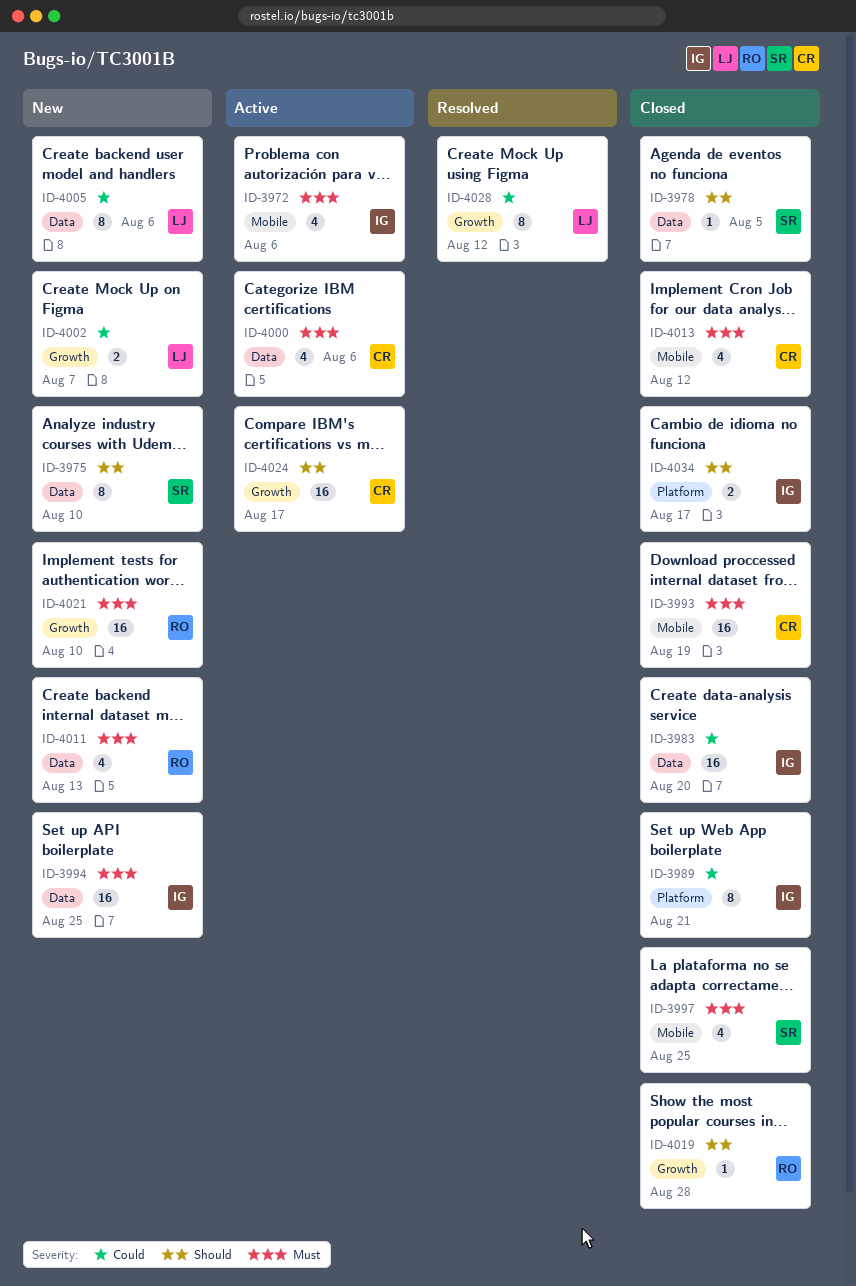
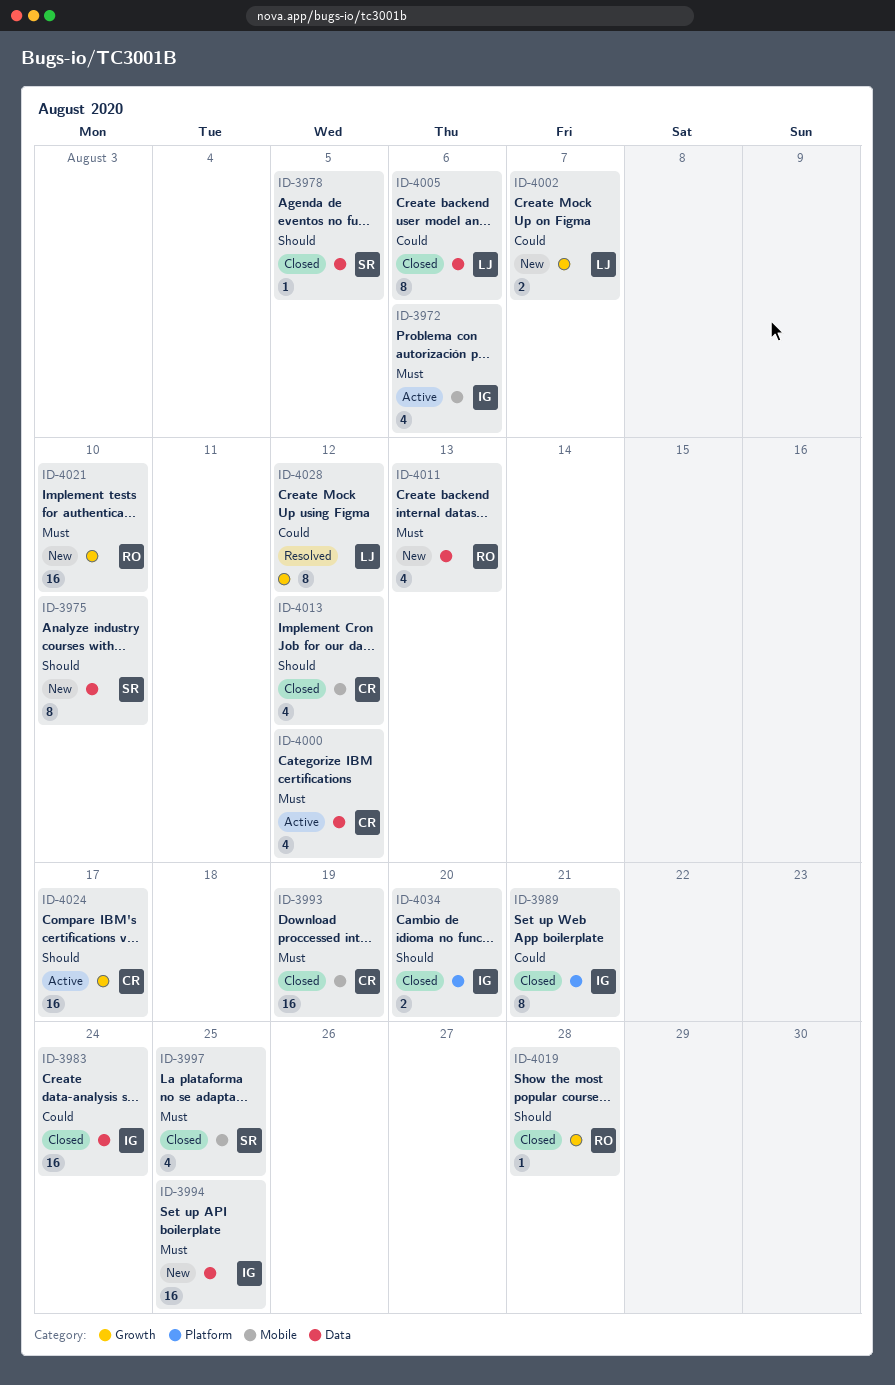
ID-3983, due: Aug 20 -> Aug 24
ID-4000, due: Aug 6 -> Aug 12
ID-4005, status: New -> Closed
ID-4013, priority: Must -> Should
ID-4034, due: Aug 17 -> Aug 20

